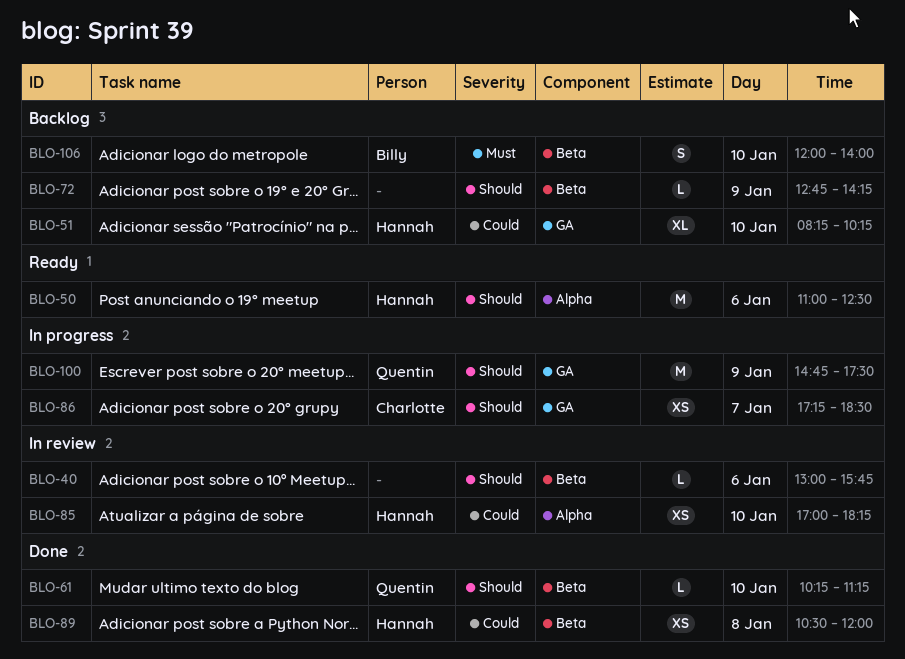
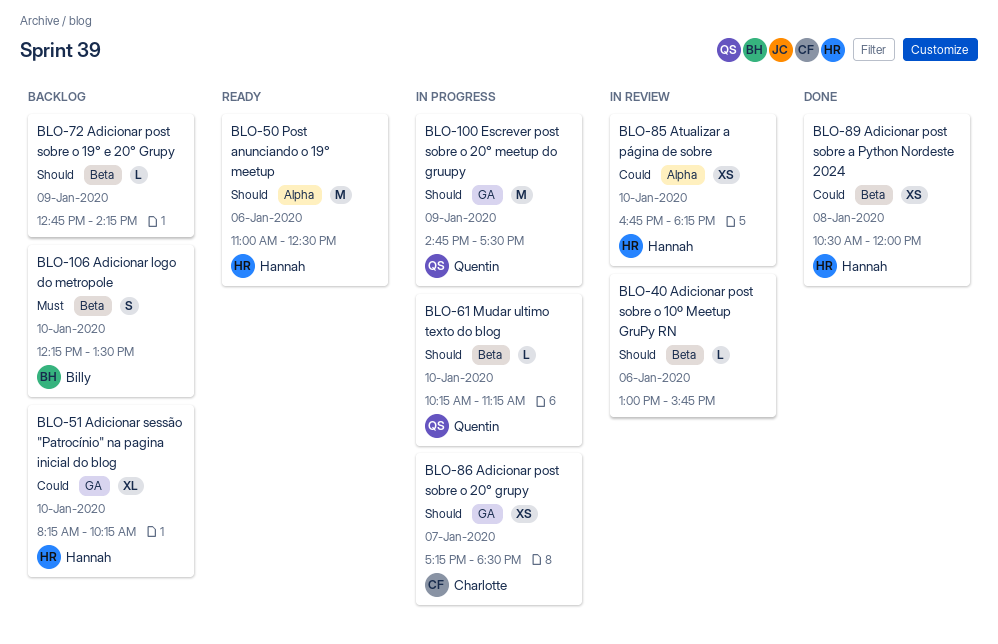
BLO-61, status: Done -> In progress
BLO-85, begins: 17:00 -> 16:45
BLO-106, begins: 12:00 -> 12:15
BLO-106, ends: 14:00 -> 13:30

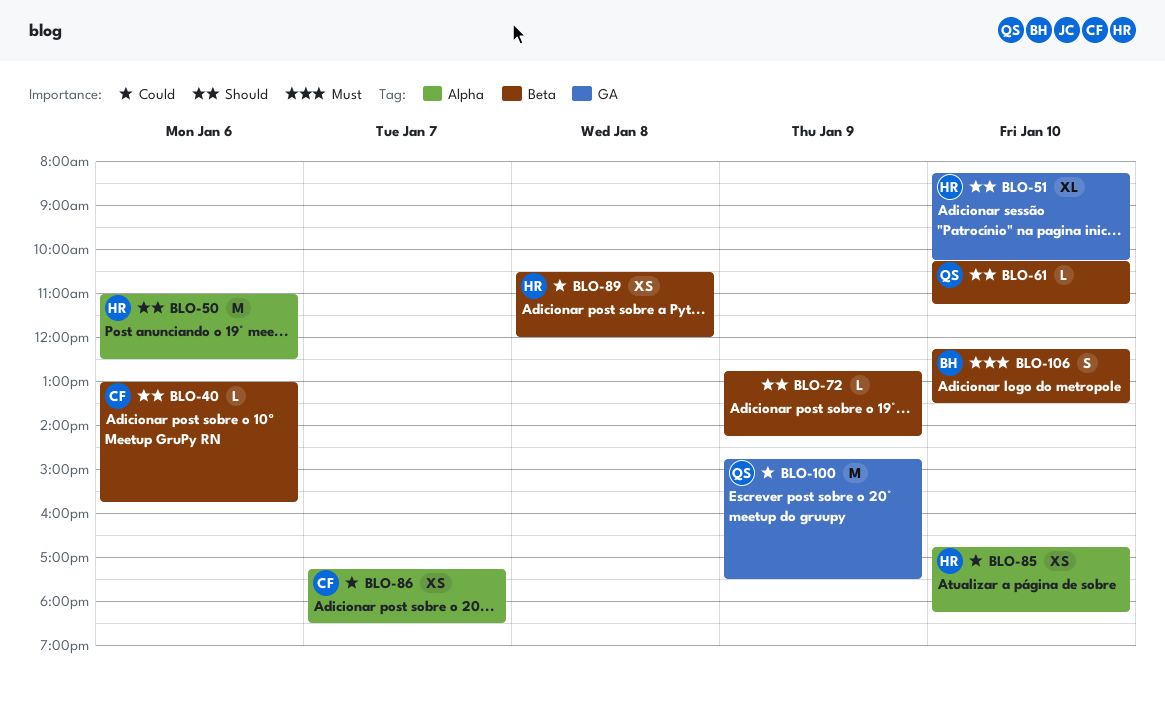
BLO-40, owner: none -> Charlotte
BLO-51, priority: Could -> Should
BLO-86, priority: Should -> Could
BLO-86, label: GA -> Alpha
BLO-100, priority: Should -> Could

